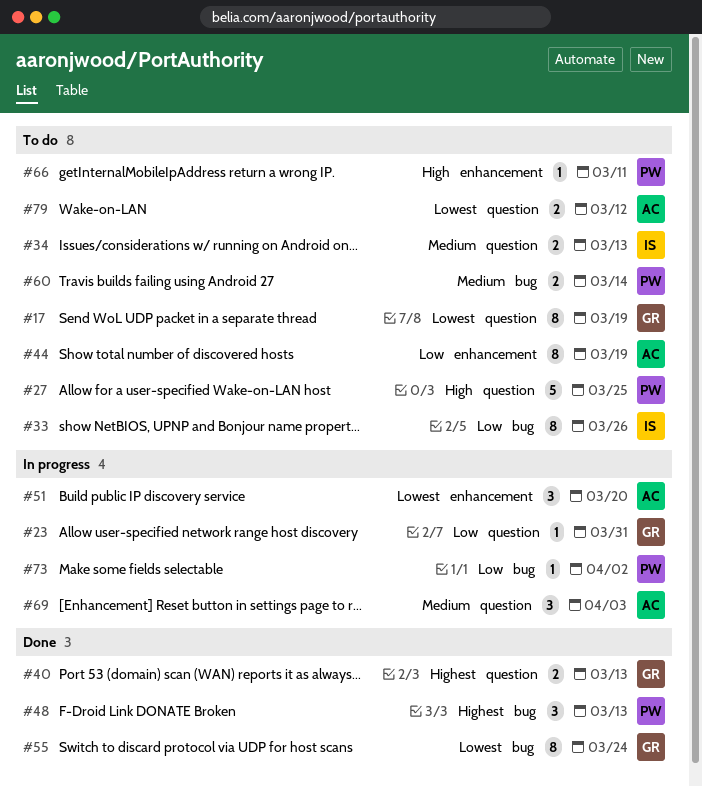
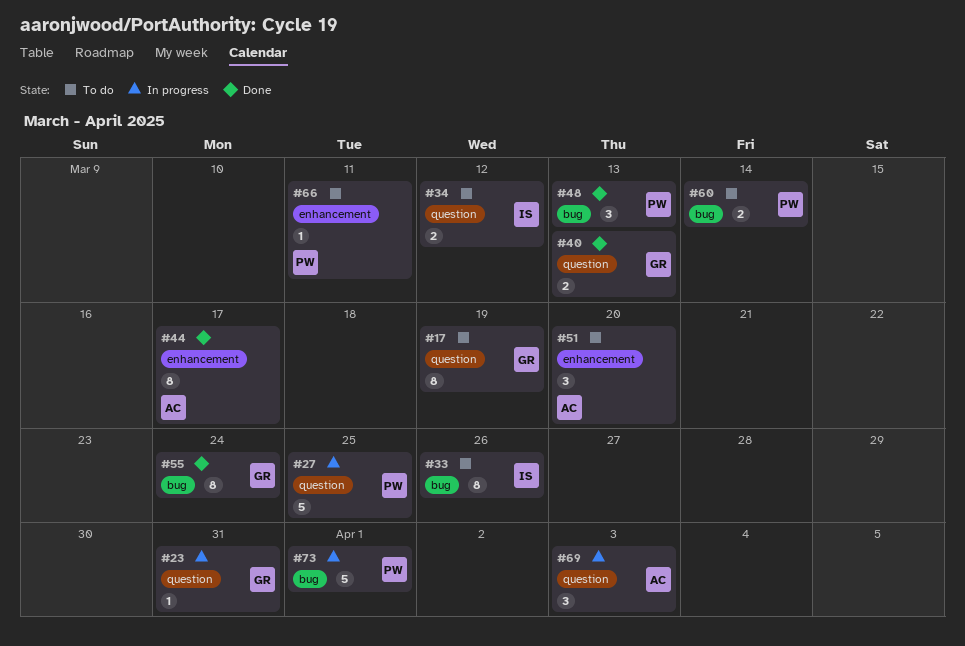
#27, status: To do -> In progress
#34, due: Mar 13 -> Mar 12
#44, status: To do -> Done
#44, due: Mar 19 -> Mar 17
#51, status: In progress -> To do
#73, estimate: 1 -> 5
#73, due: Apr 2 -> Apr 1
#79: present -> none

